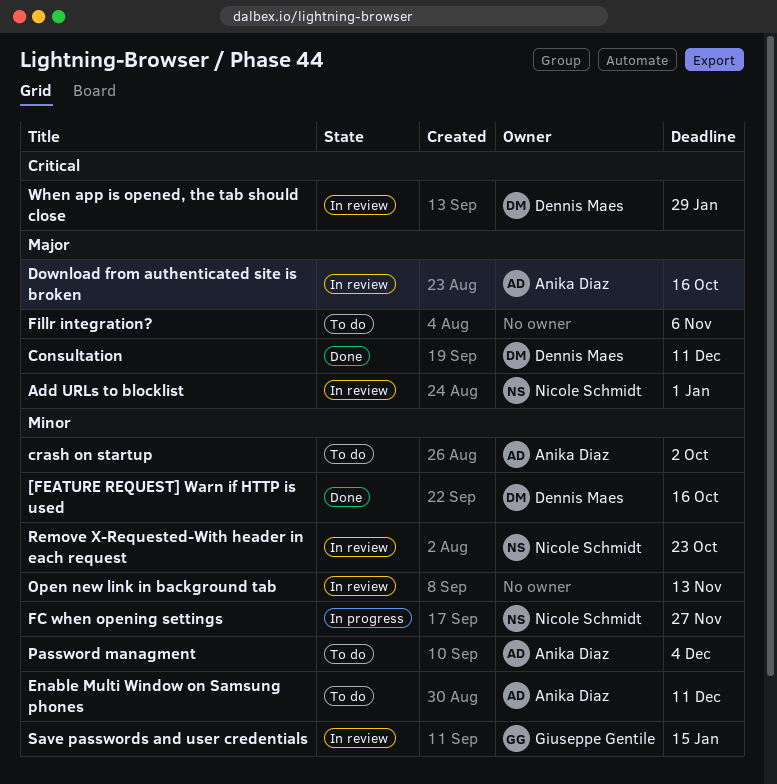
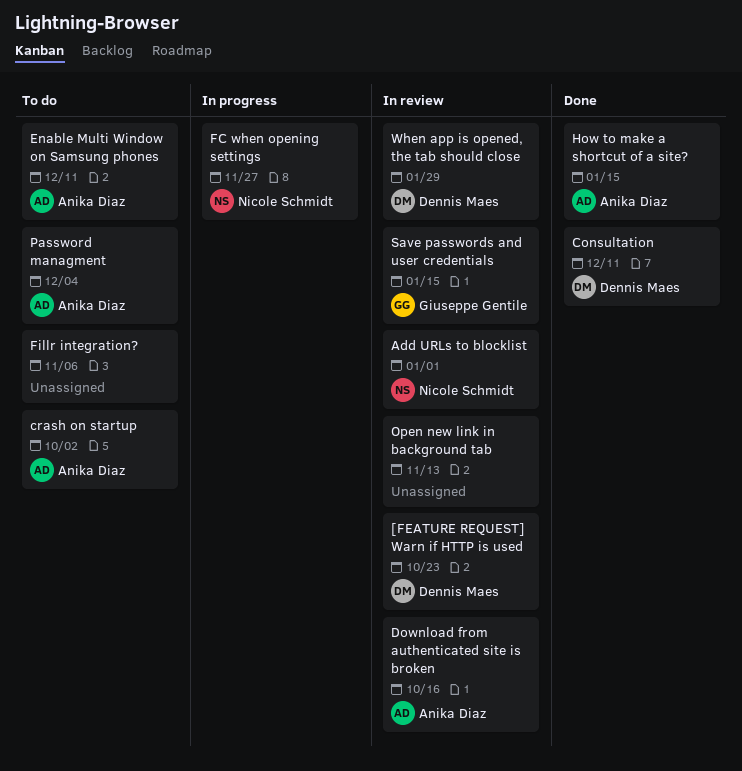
[FEATURE REQUEST] Warn if HTTP is used, status: Done -> In review
[FEATURE REQUEST] Warn if HTTP is used, due: Oct 16 -> Oct 23
How to make a shortcut of a site?: none -> present
Remove X-Requested-With header in each request: present -> none

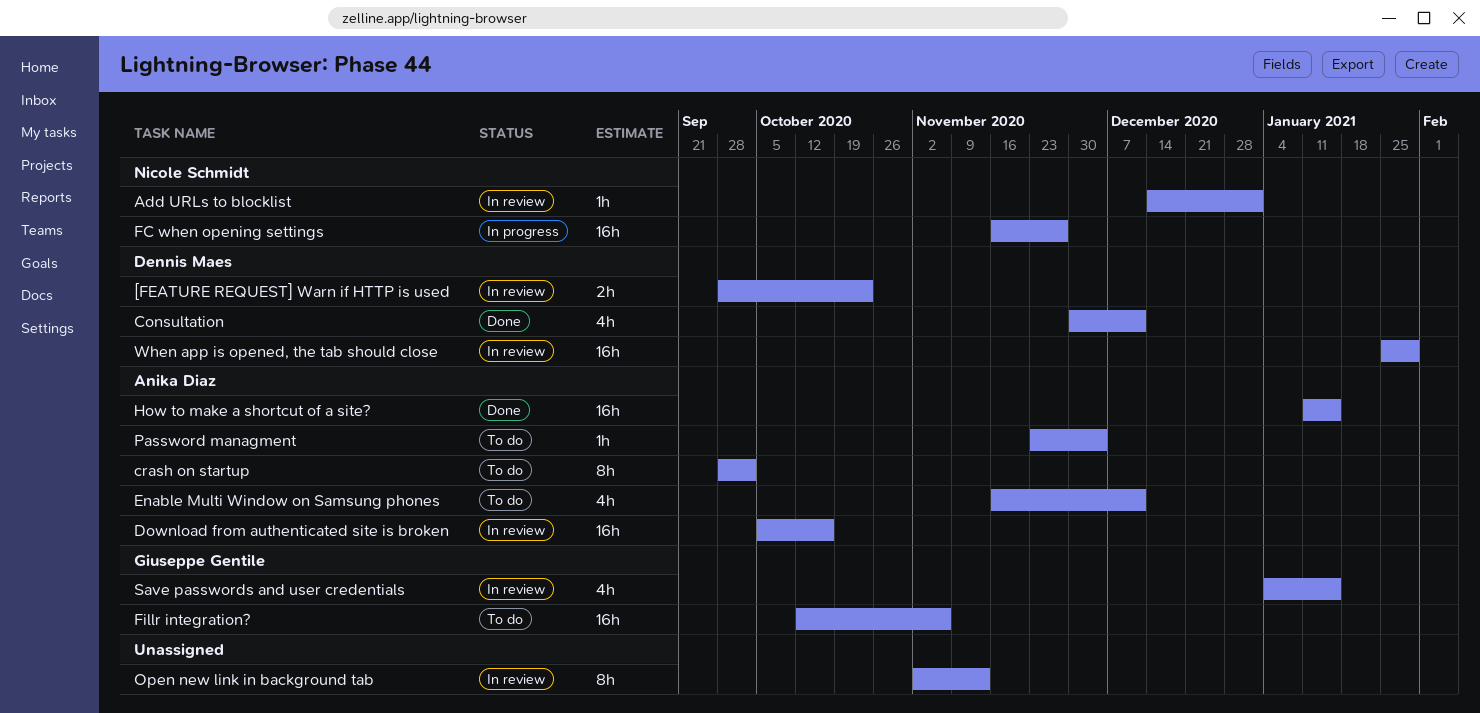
Fillr integration?, owner: none -> Giuseppe Gentile

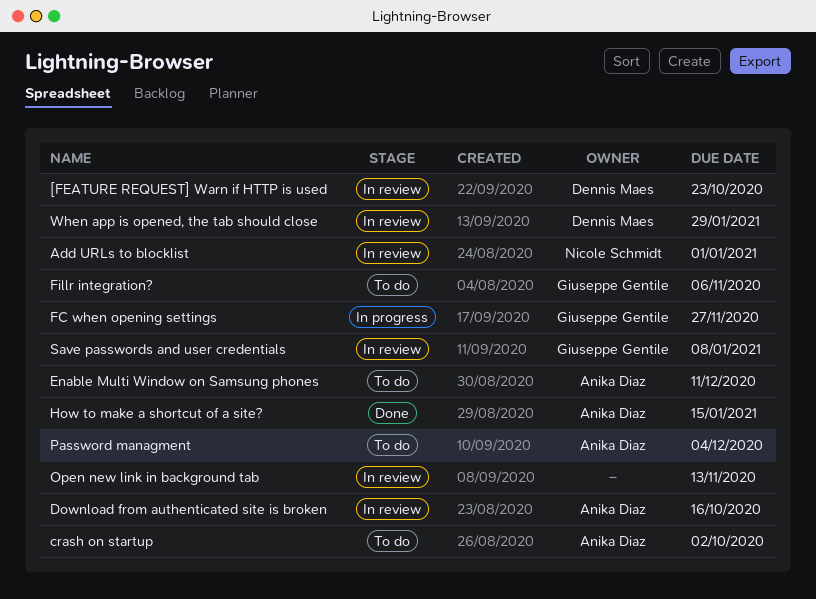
Consultation: present -> none
FC when opening settings, owner: Nicole Schmidt -> Giuseppe Gentile
Save passwords and user credentials, due: Jan 15 -> Jan 8

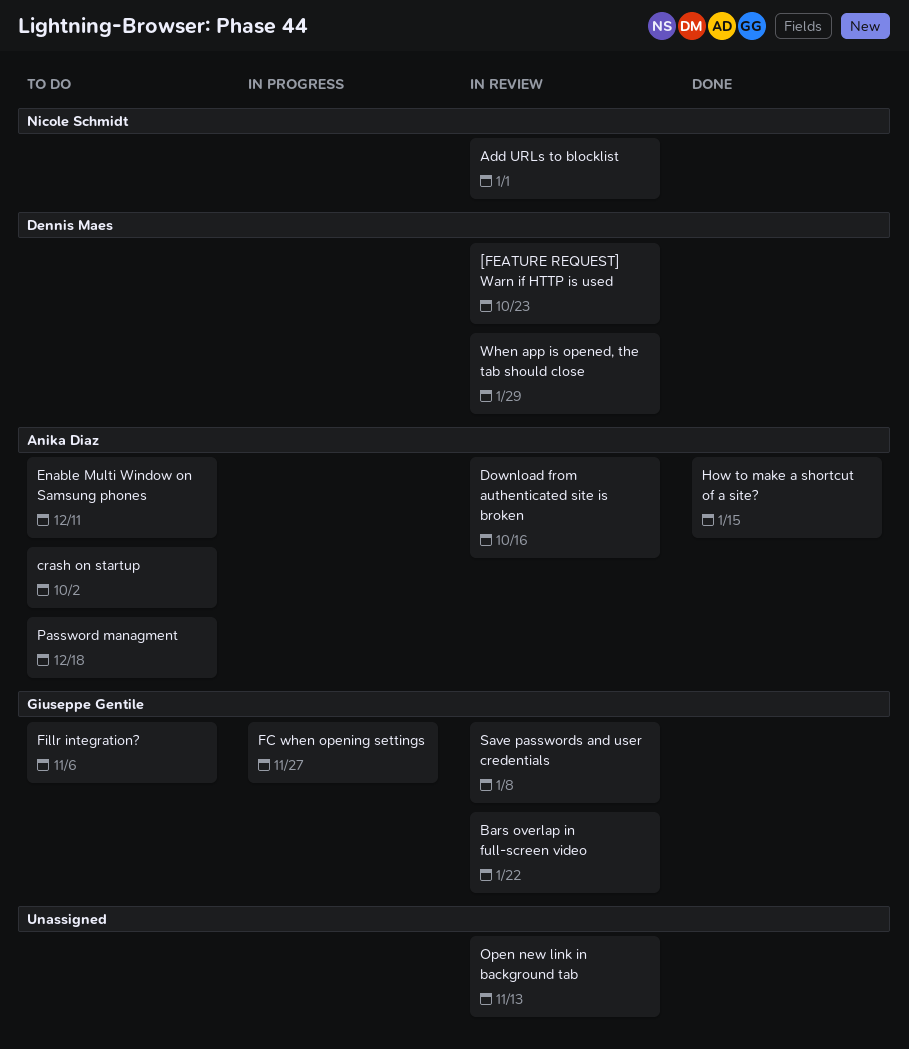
Bars overlap in full-screen video: none -> present
Password managment, due: Dec 4 -> Dec 18

